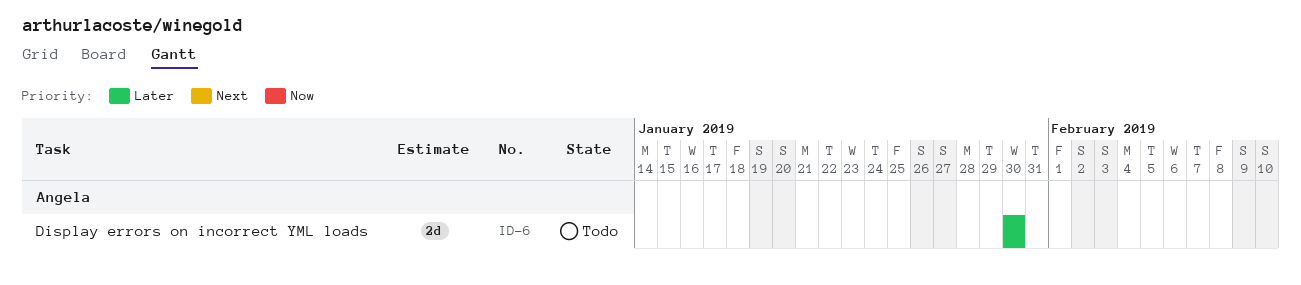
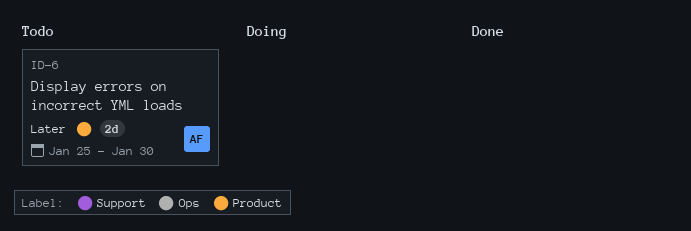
ID-6, start: Jan 30 -> Jan 25

